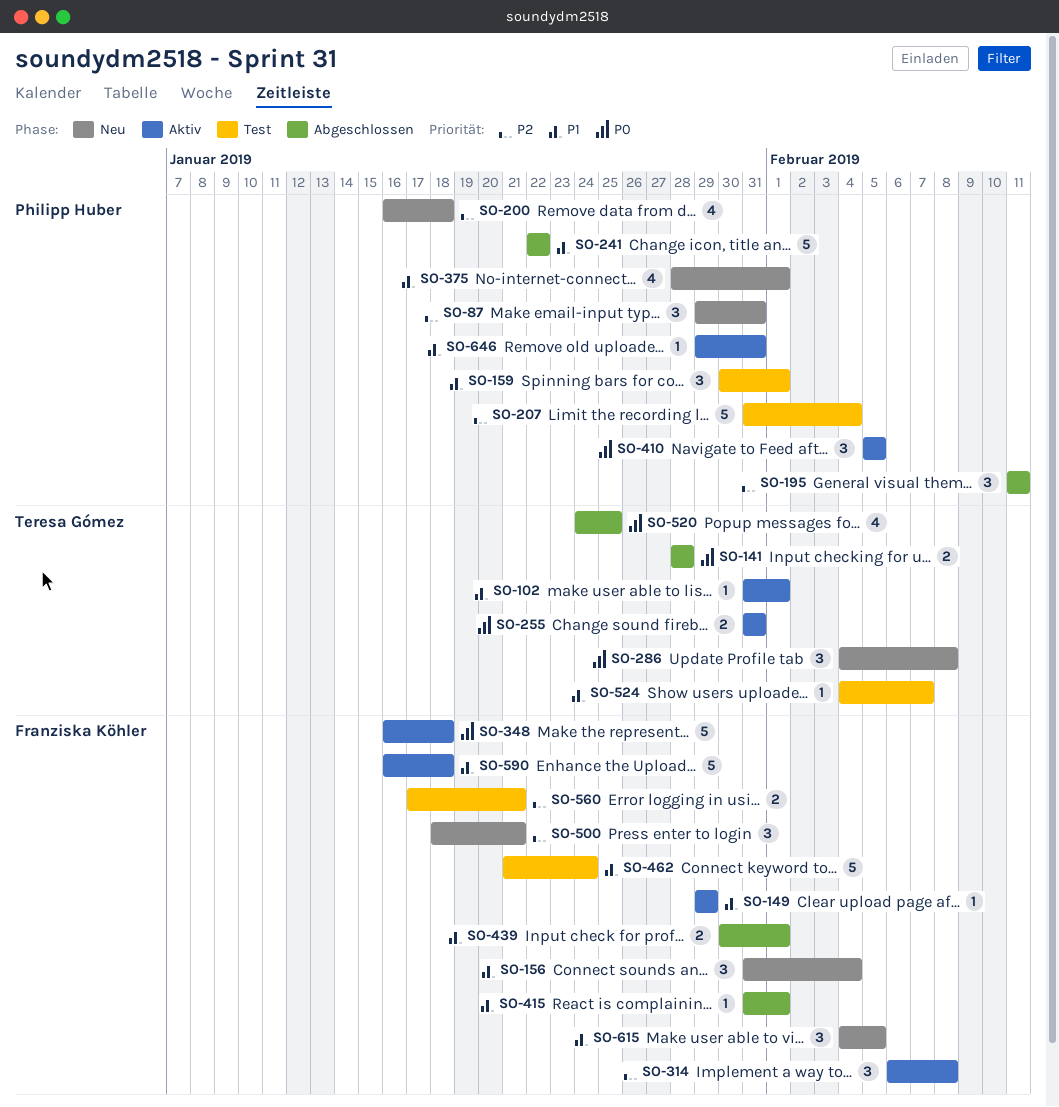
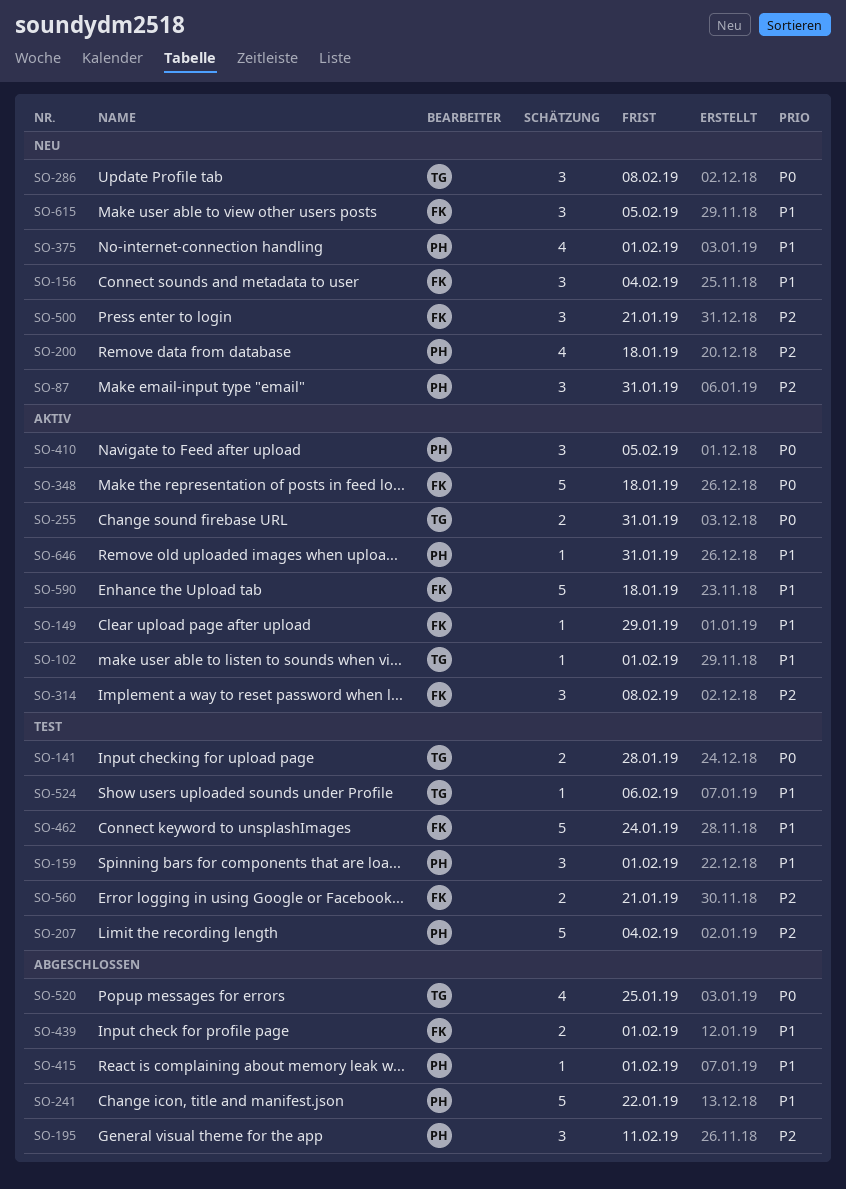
SO-141, status: Abgeschlossen -> Test
SO-415, owner: Franziska Köhler -> Philipp Huber
SO-524, due: Feb 7 -> Feb 6

